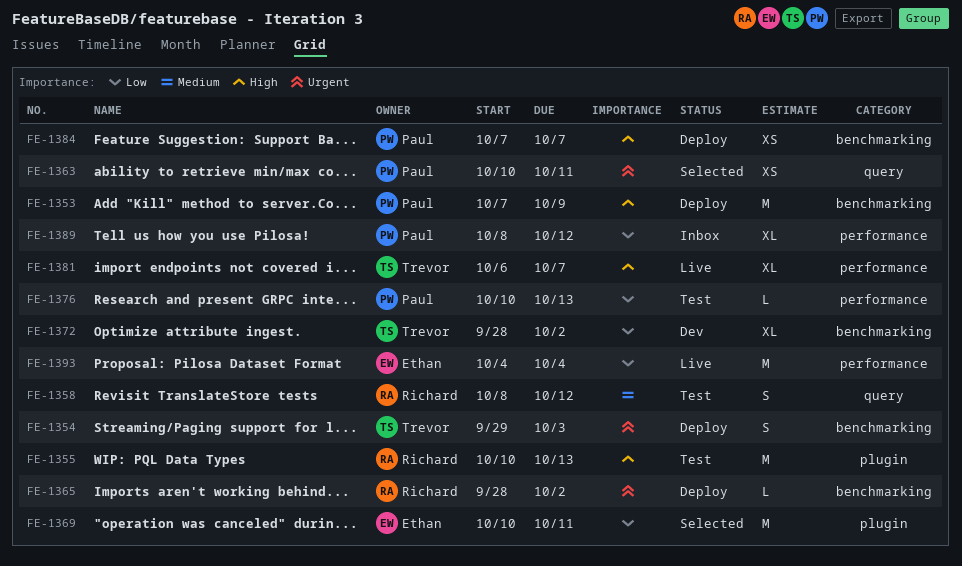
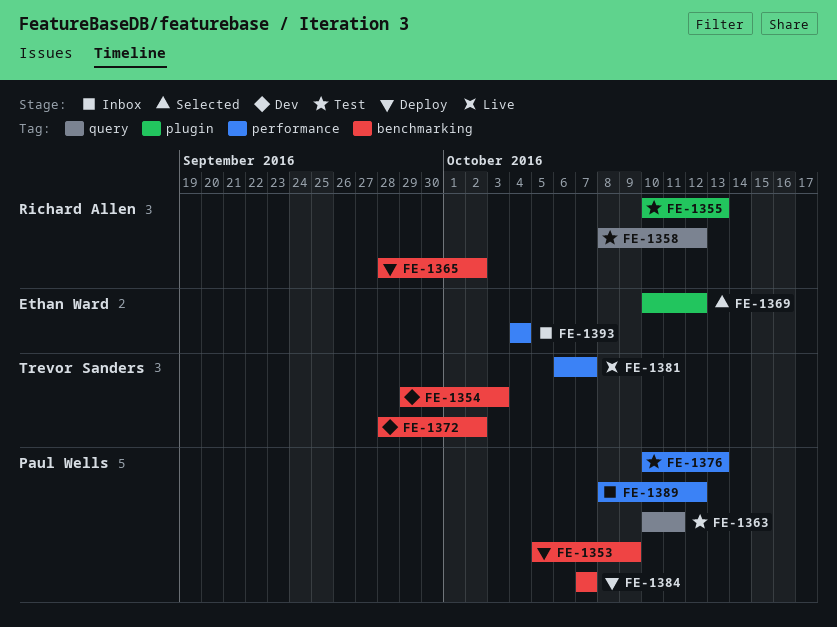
FE-1353, start: Oct 7 -> Oct 5
FE-1354, status: Deploy -> Dev
FE-1363, status: Selected -> Test
FE-1369, due: Oct 11 -> Oct 12
FE-1393, status: Live -> Inbox

